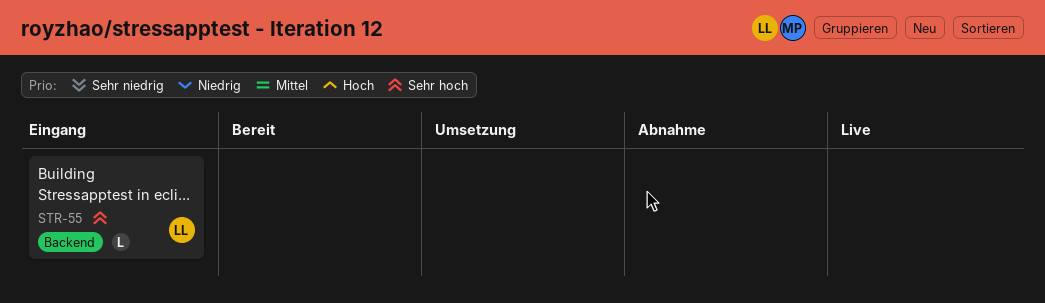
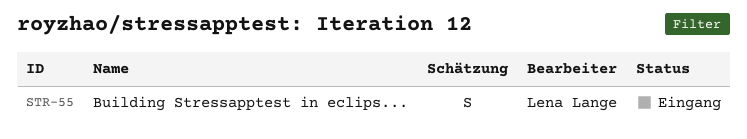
STR-55, estimate: L -> S

